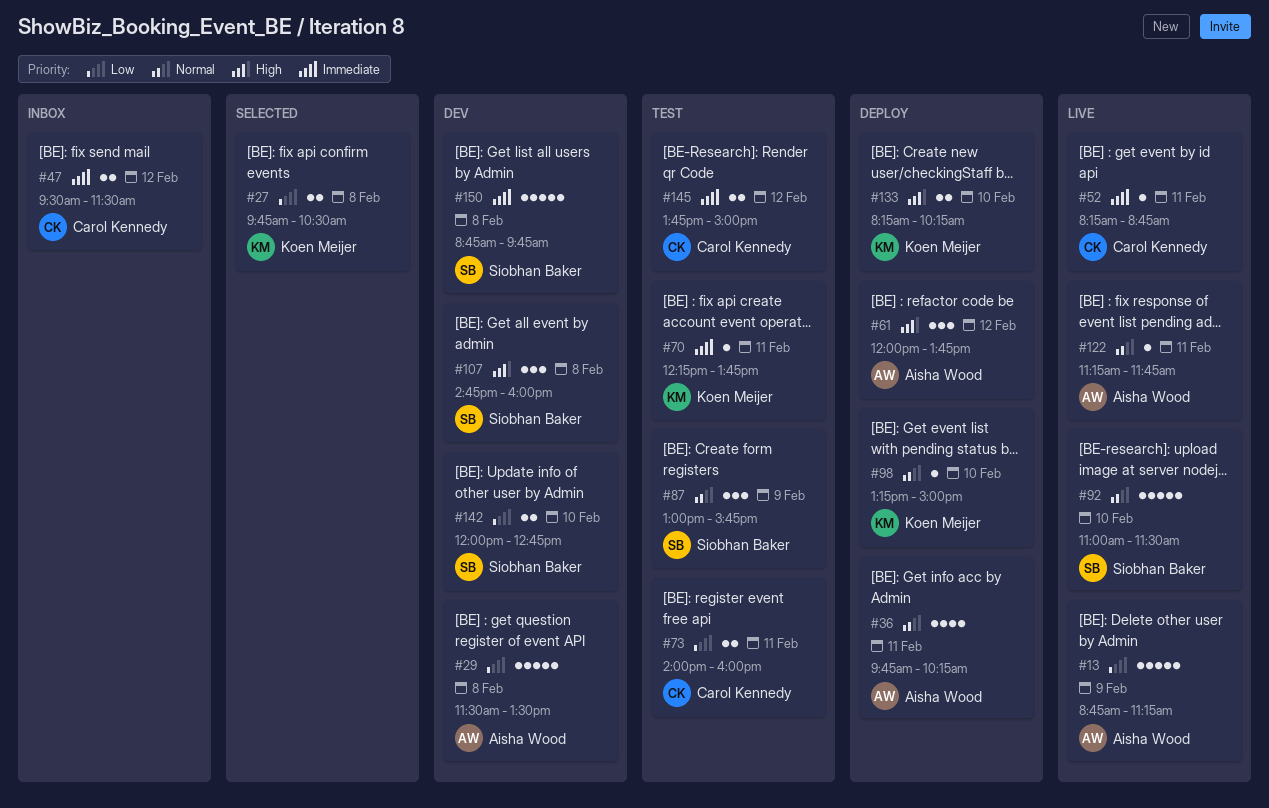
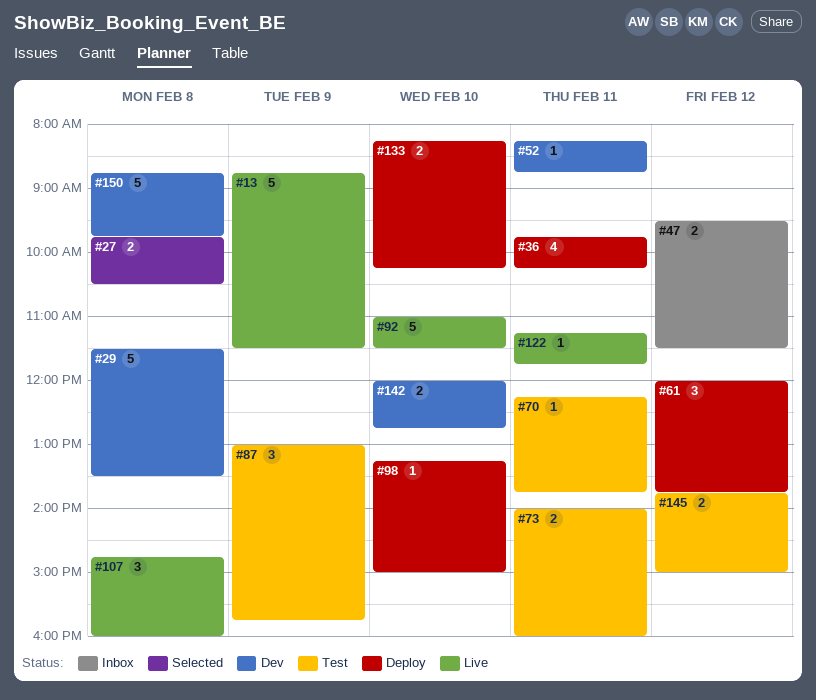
#13, ends: 11:15 -> 11:30
#52, status: Live -> Dev
#107, status: Dev -> Live

